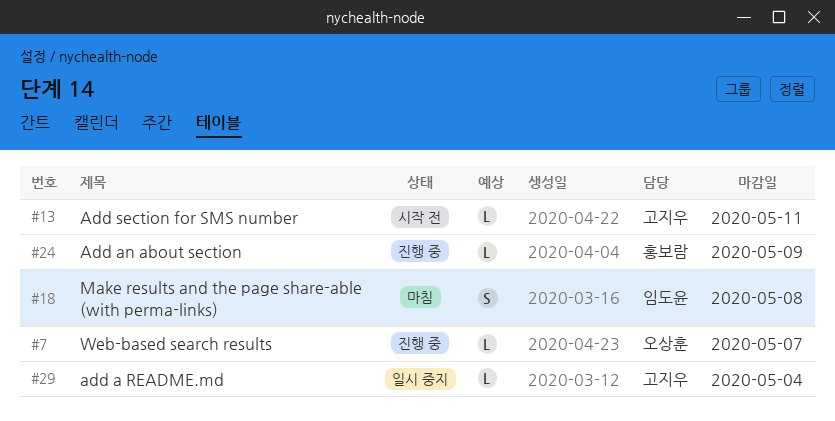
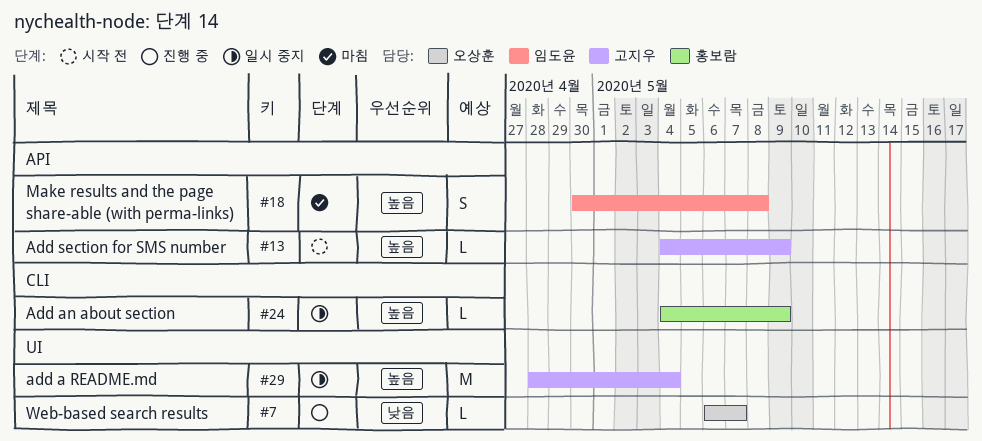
#13, due: May 11 -> May 9
#24, status: 진행 중 -> 일시 중지
#29, estimate: L -> M

